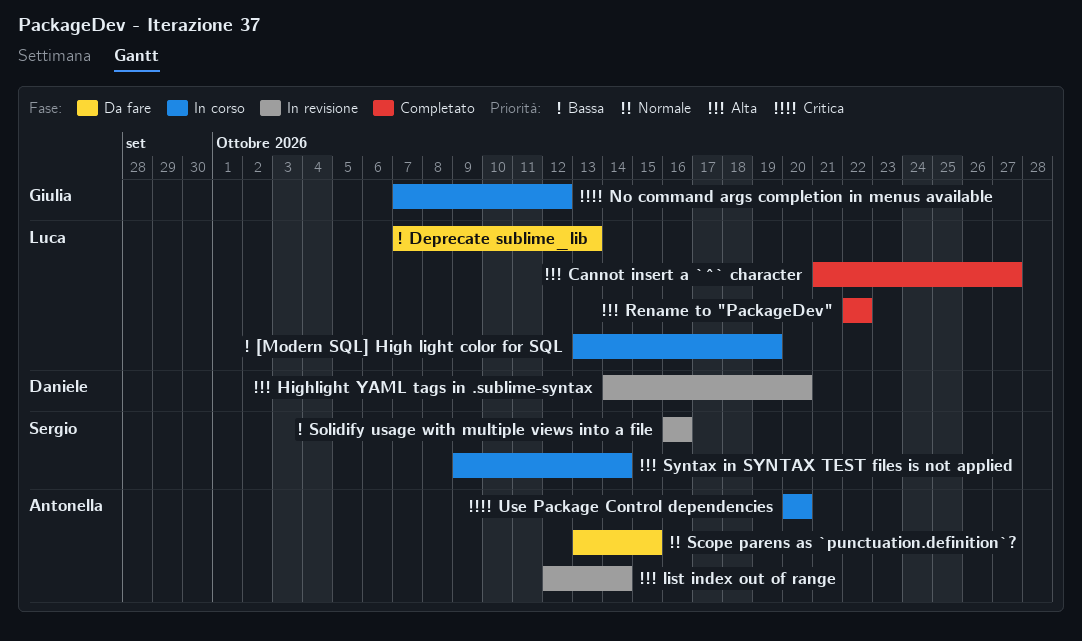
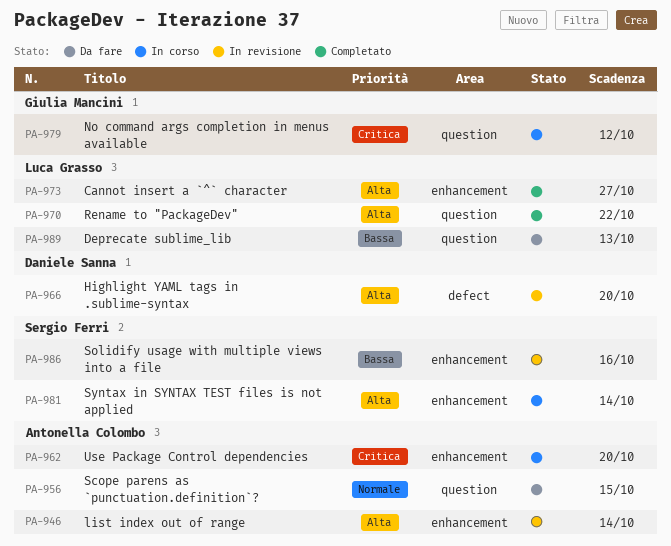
[Modern SQL] High light color for SQL: present -> none

